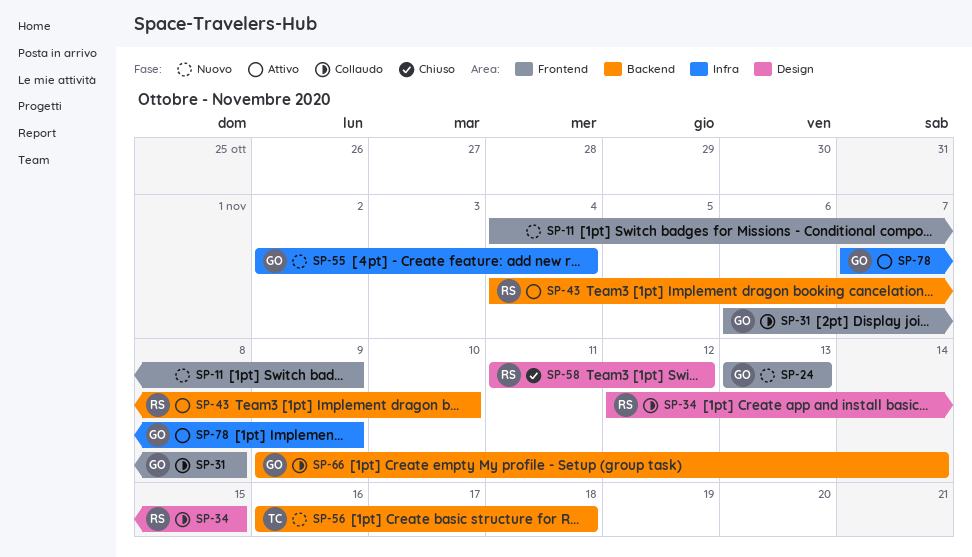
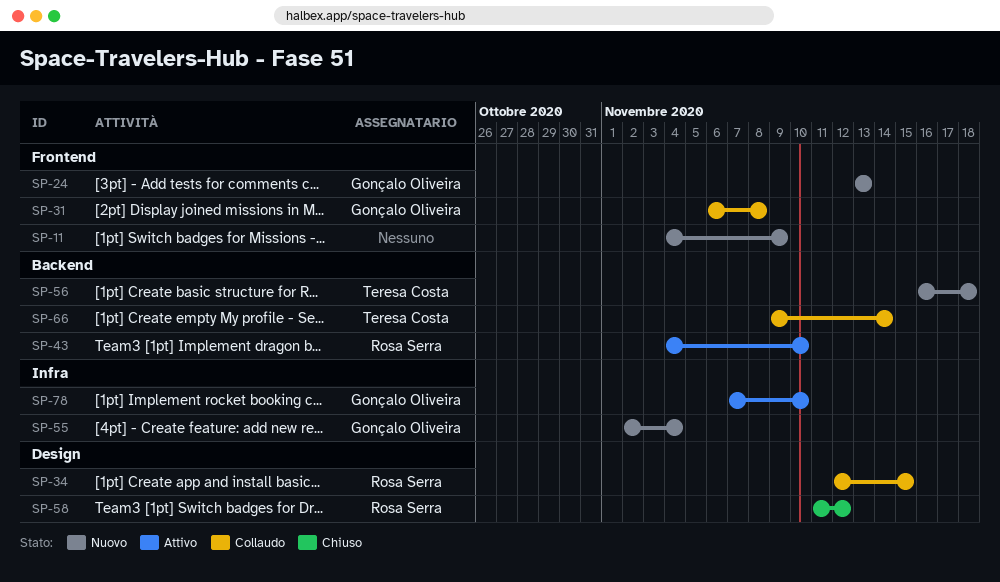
SP-66, owner: Gonçalo Oliveira -> Teresa Costa
SP-78, due: Nov 9 -> Nov 10

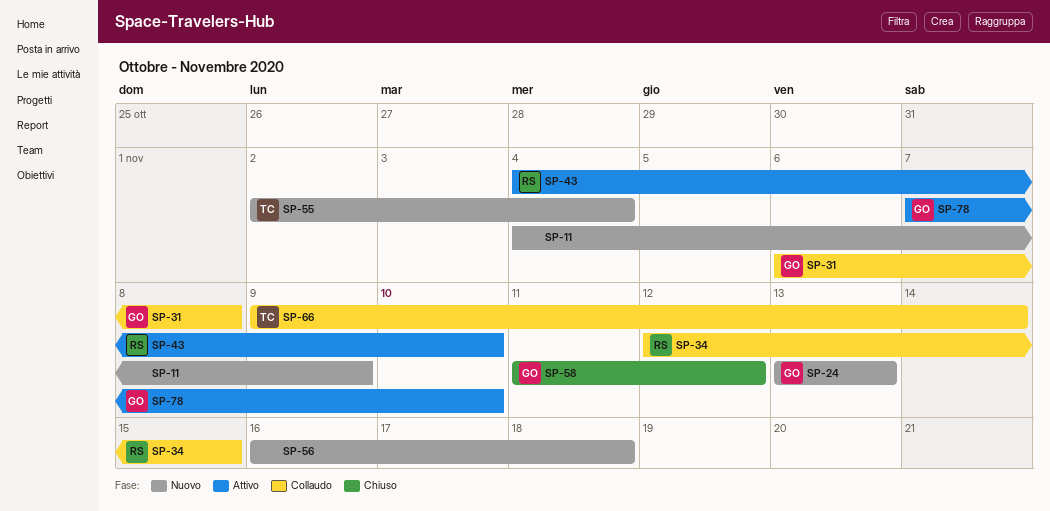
SP-55, owner: Gonçalo Oliveira -> Teresa Costa
SP-56, owner: Teresa Costa -> none
SP-58, owner: Rosa Serra -> Gonçalo Oliveira

